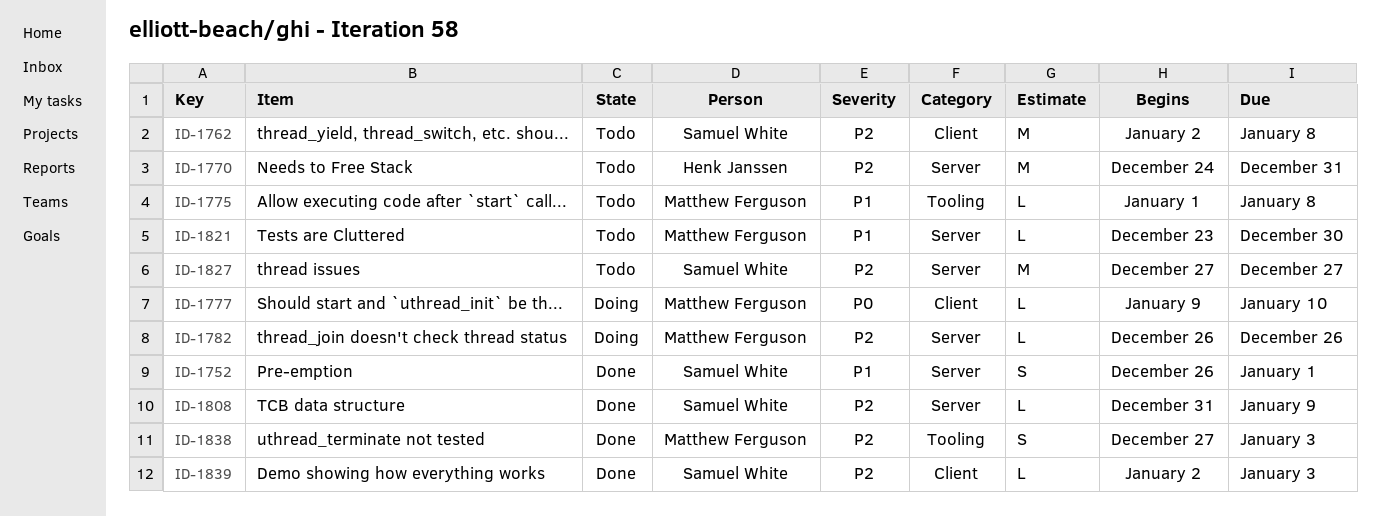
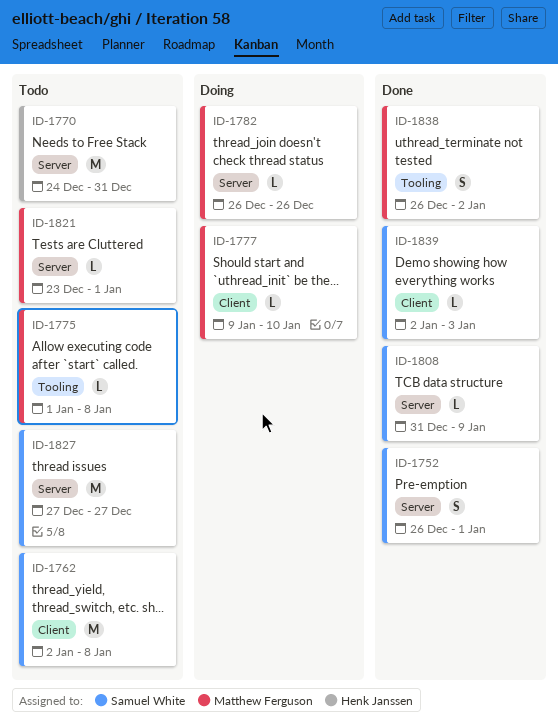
ID-1821, due: Dec 30 -> Jan 1
ID-1838, start: Dec 27 -> Dec 26
ID-1838, due: Jan 3 -> Jan 2

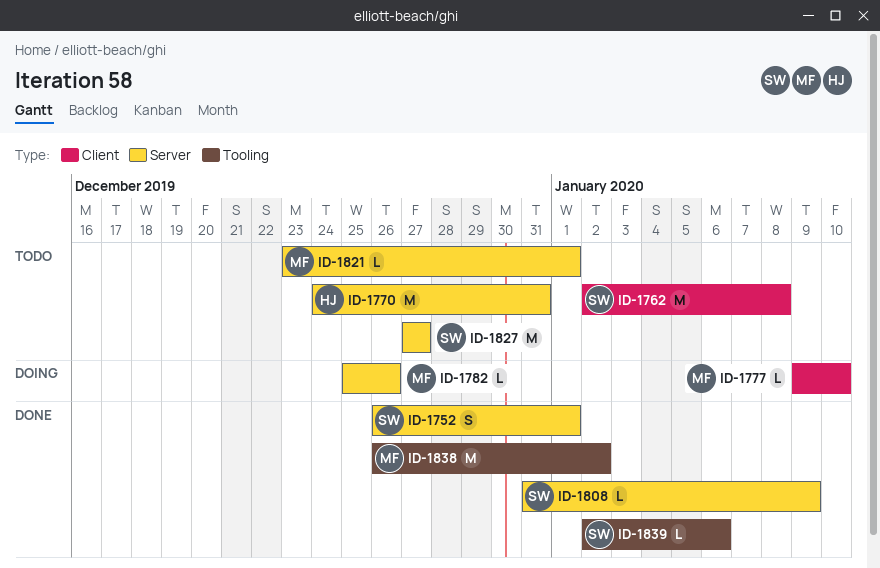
ID-1775: present -> none
ID-1782, start: Dec 26 -> Dec 25
ID-1838, estimate: S -> M
ID-1839, label: Client -> Tooling
ID-1839, due: Jan 3 -> Jan 6

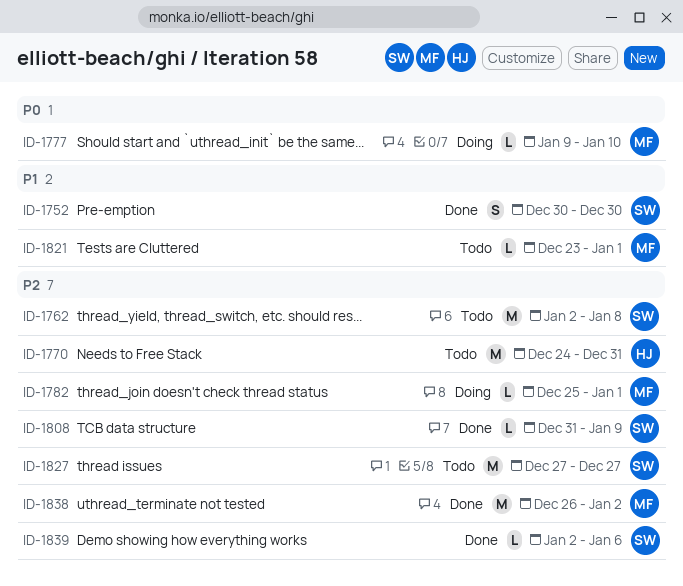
ID-1752, start: Dec 26 -> Dec 30
ID-1752, due: Jan 1 -> Dec 30
ID-1782, due: Dec 26 -> Jan 1

